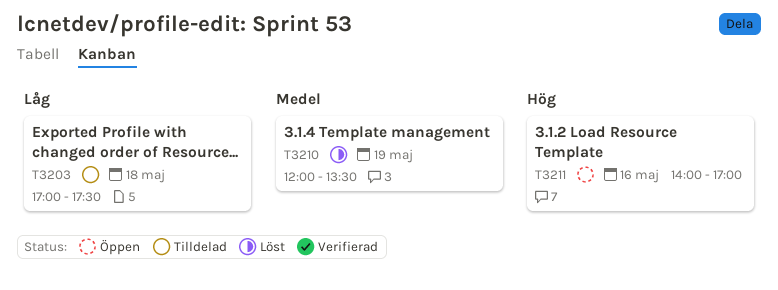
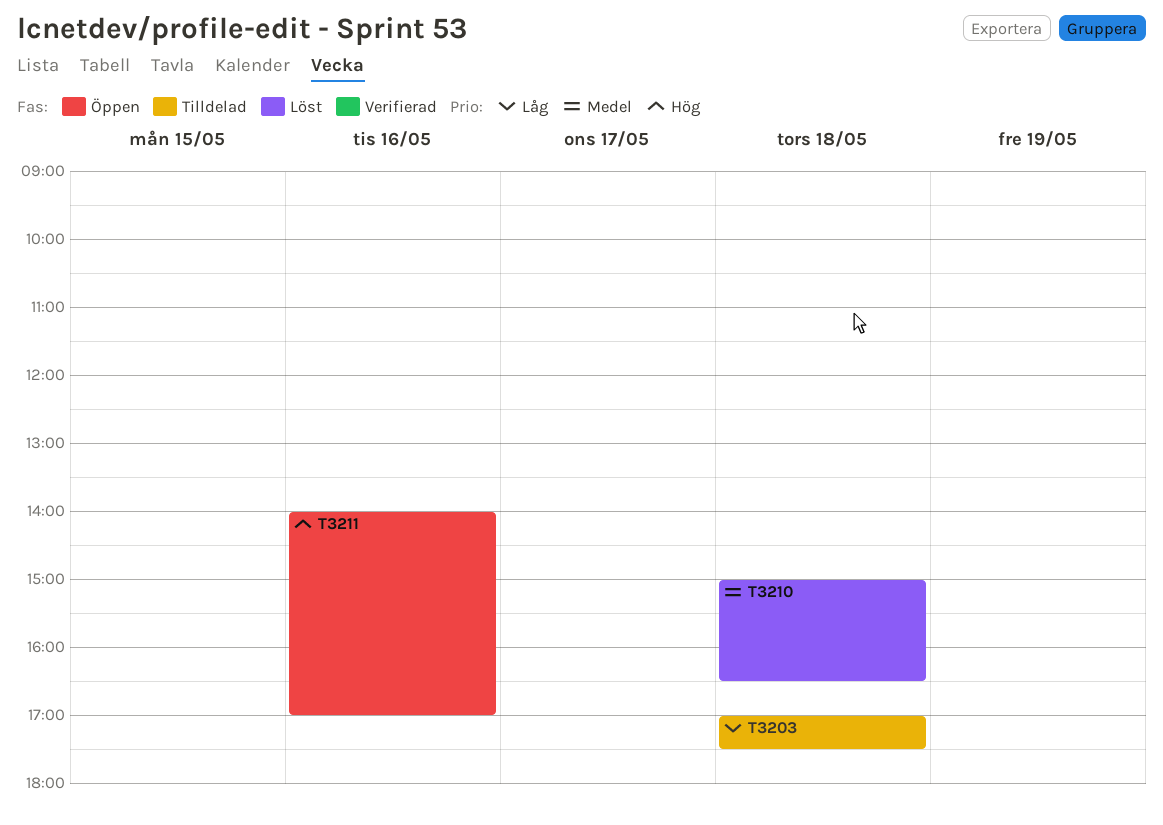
T3210, day: May 19 -> May 18
T3210, begins: 12:00 -> 15:00
T3210, ends: 13:30 -> 16:30

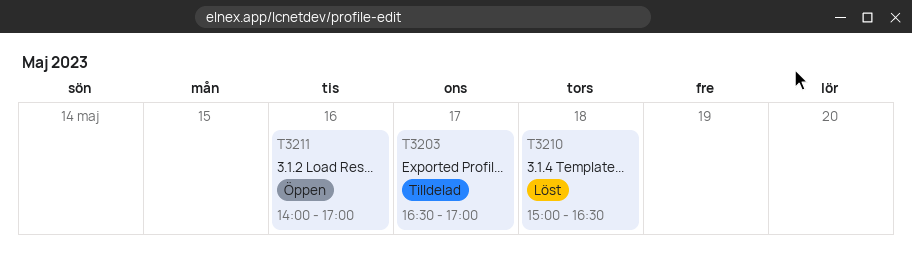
T3203, day: May 18 -> May 17
T3203, begins: 17:00 -> 16:30
T3203, ends: 17:30 -> 17:00

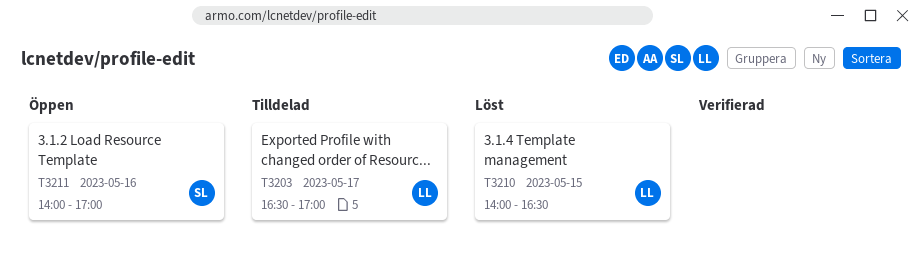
T3210, day: May 18 -> May 15
T3210, begins: 15:00 -> 14:00

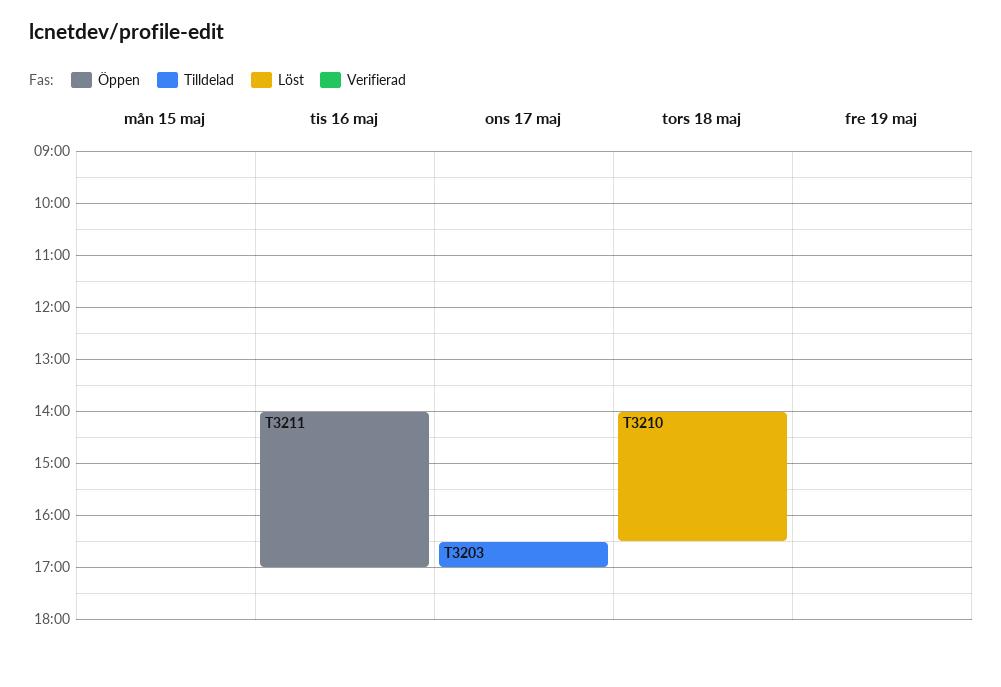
T3210, day: May 15 -> May 18

